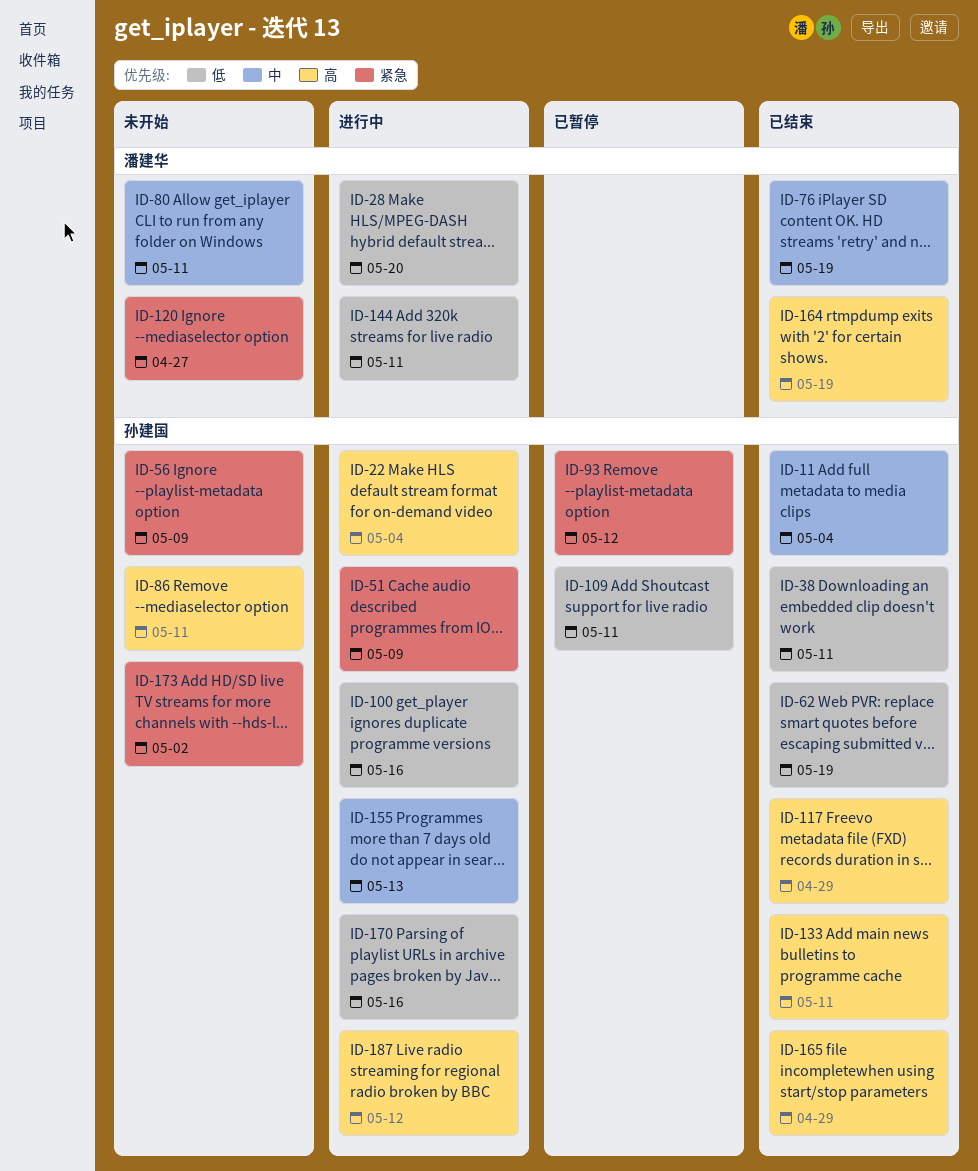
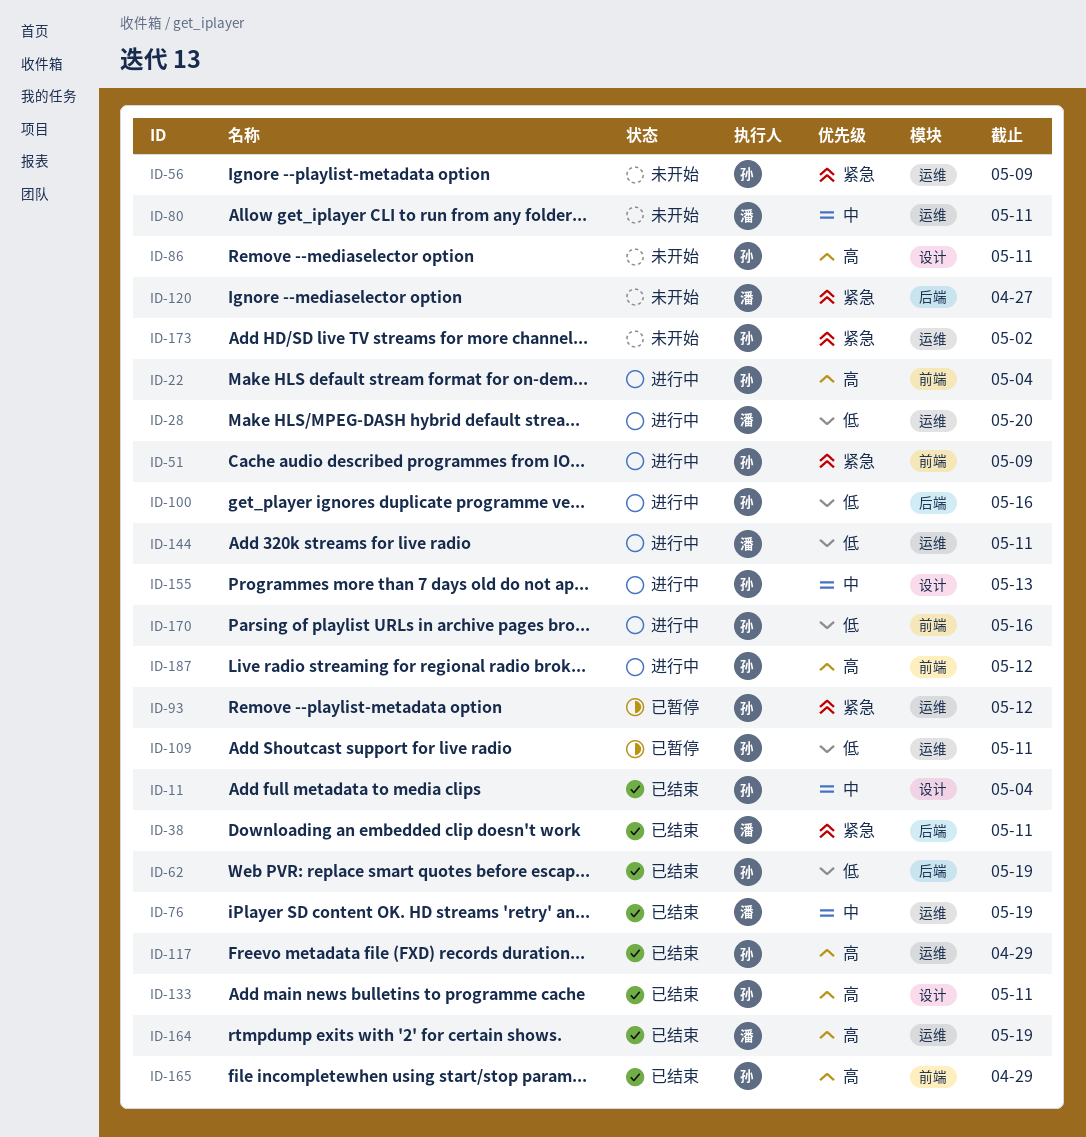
ID-38, owner: 孙建国 -> 潘建华
ID-38, priority: 低 -> 紧急

